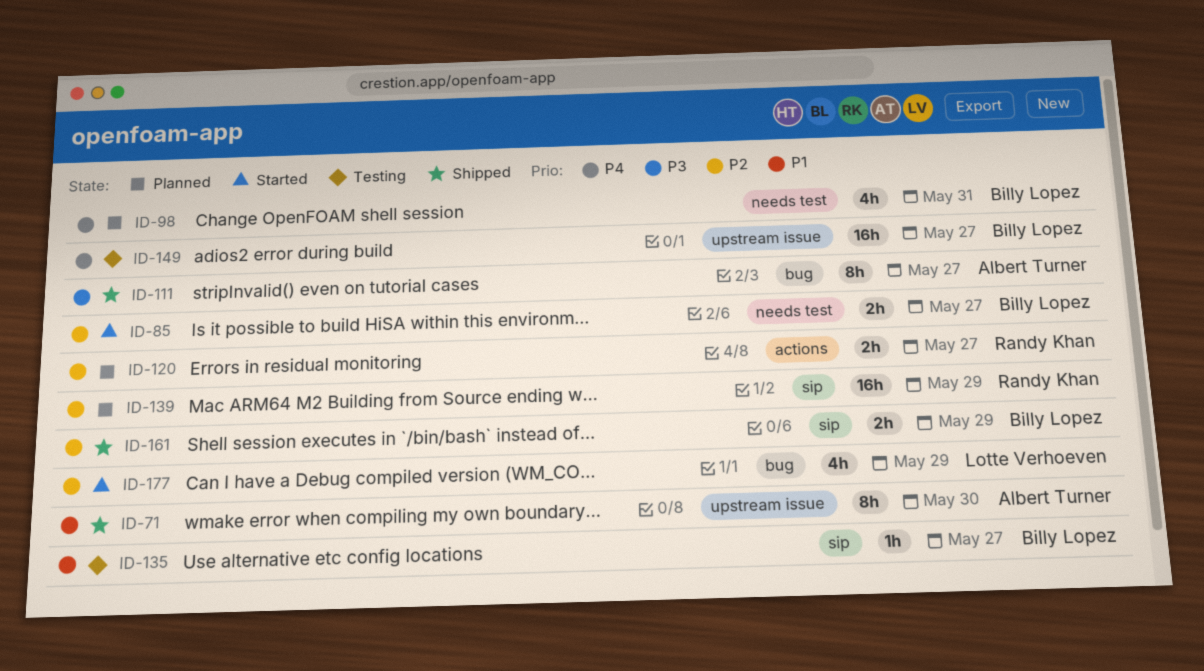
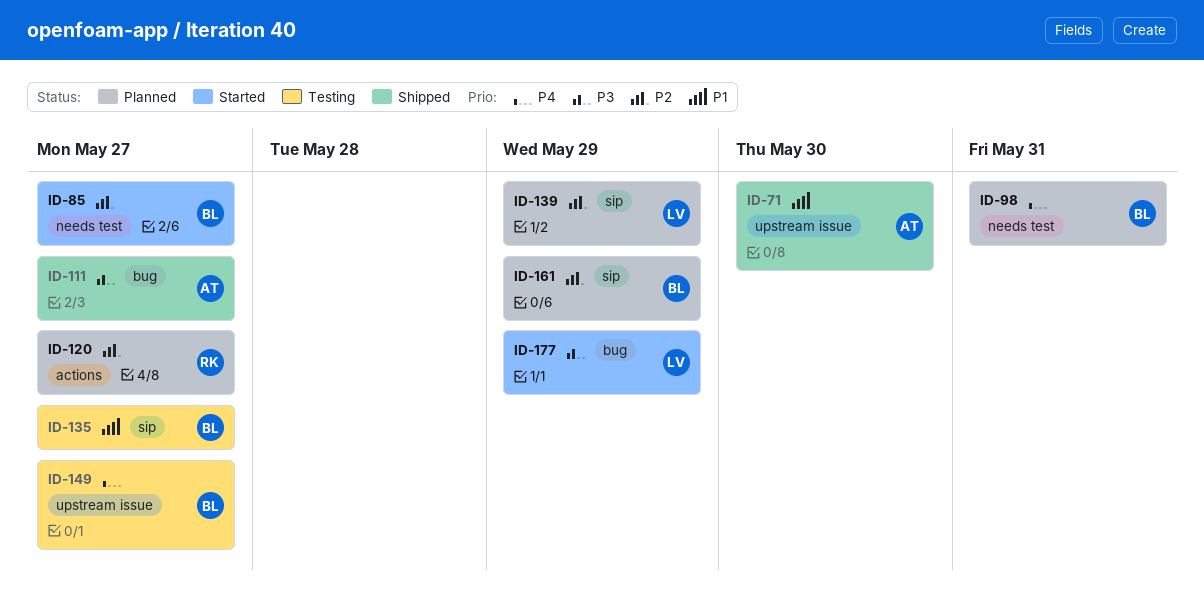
ID-139, owner: Randy Khan -> Lotte Verhoeven
ID-161, status: Shipped -> Planned
ID-177, priority: P2 -> P3

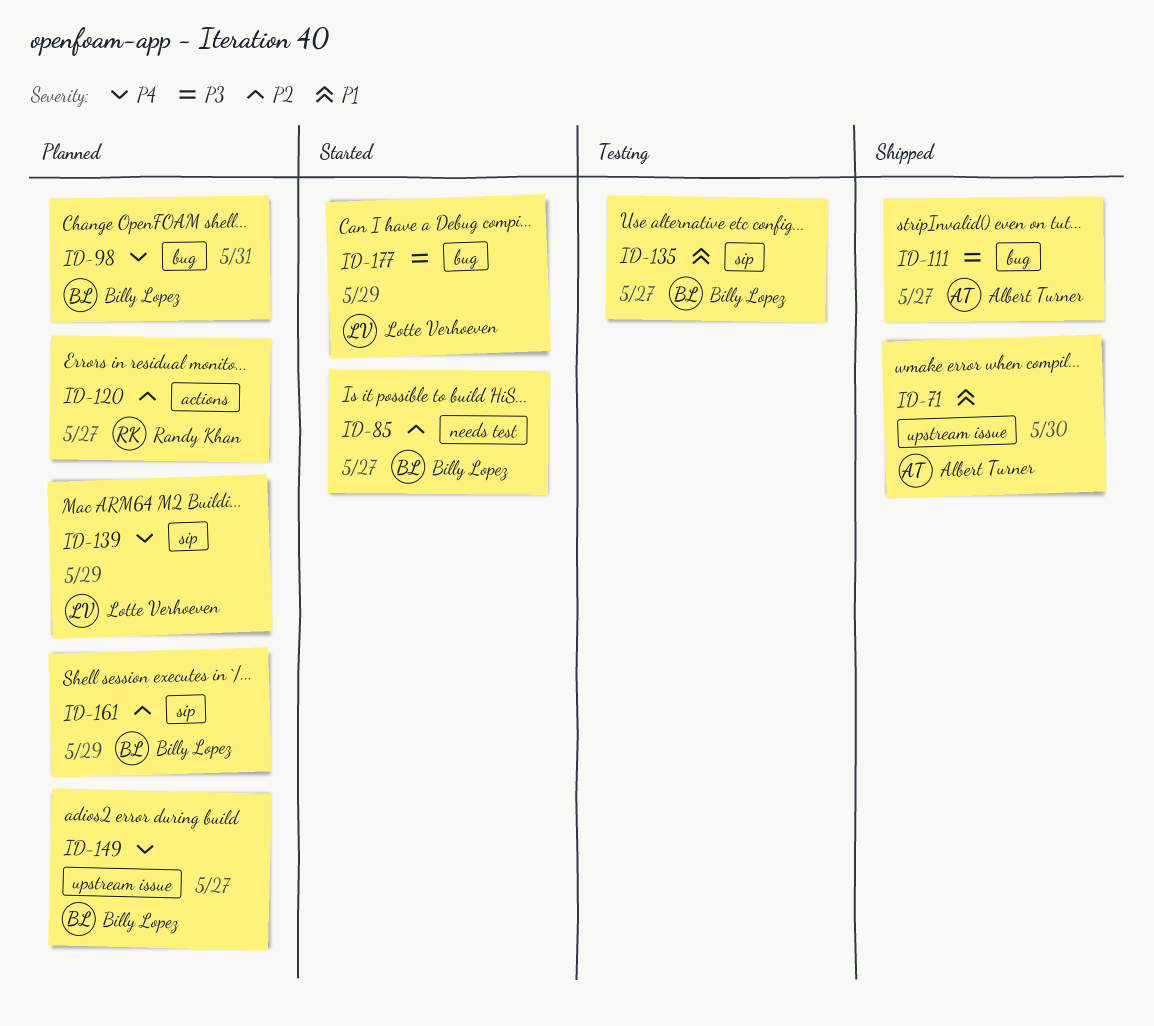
ID-98, label: needs test -> bug
ID-139, priority: P2 -> P4
ID-149, status: Testing -> Planned

